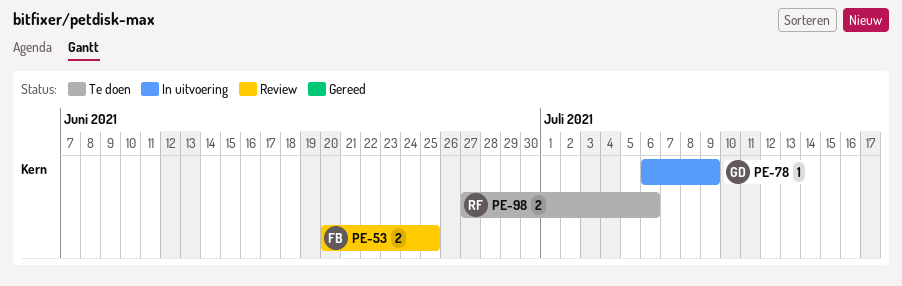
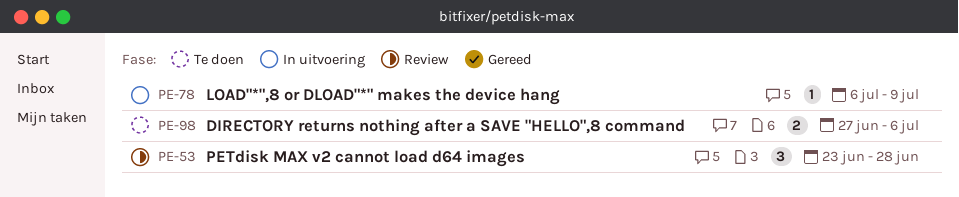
PE-53, estimate: 2 -> 3
PE-53, start: Jun 20 -> Jun 23
PE-53, due: Jun 25 -> Jun 28

